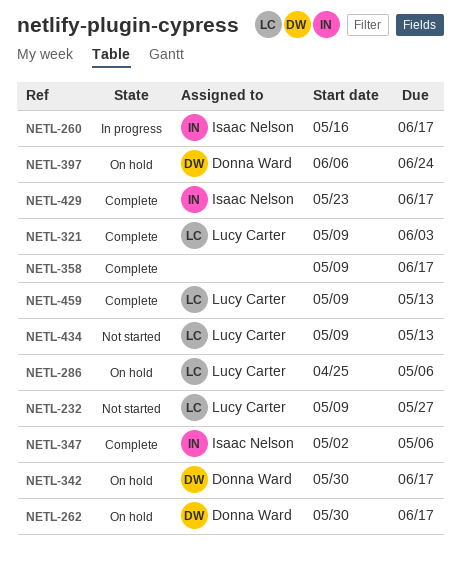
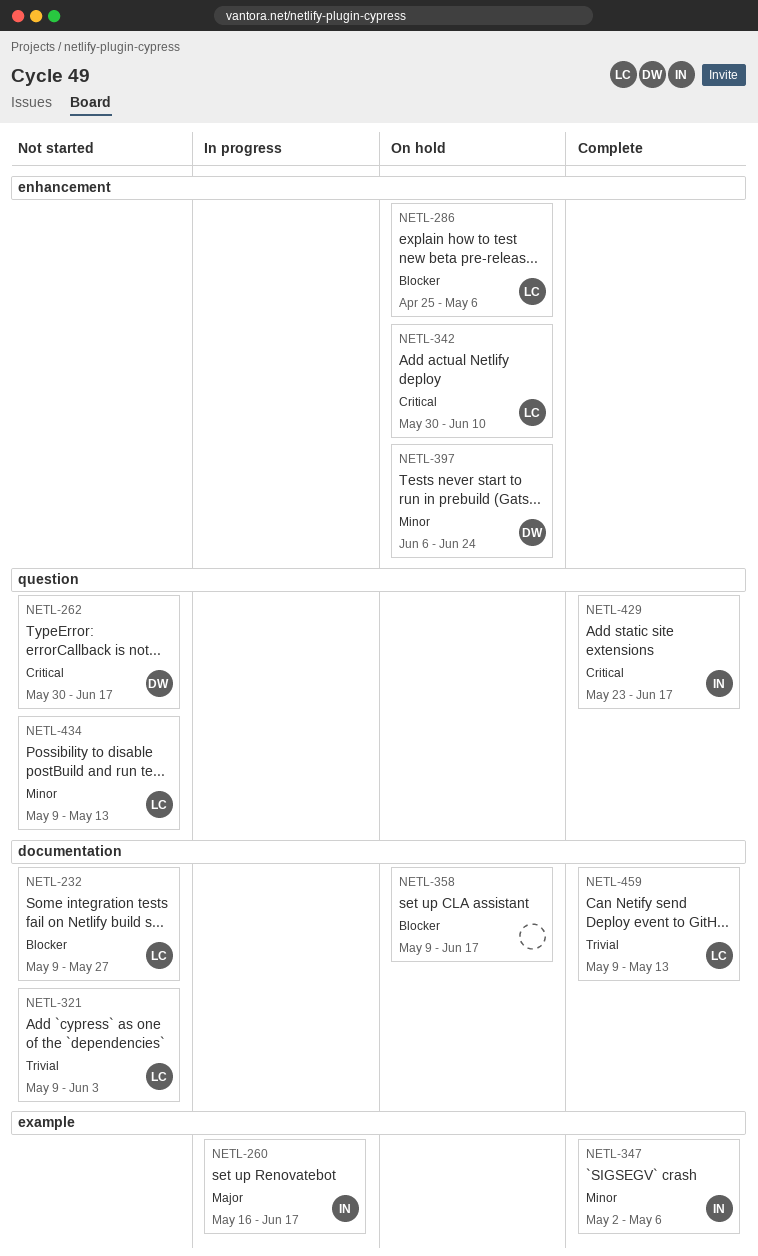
NETL-262, status: On hold -> Not started
NETL-321, status: Complete -> Not started
NETL-342, owner: Donna Ward -> Lucy Carter
NETL-342, due: Jun 17 -> Jun 10
NETL-358, status: Complete -> On hold

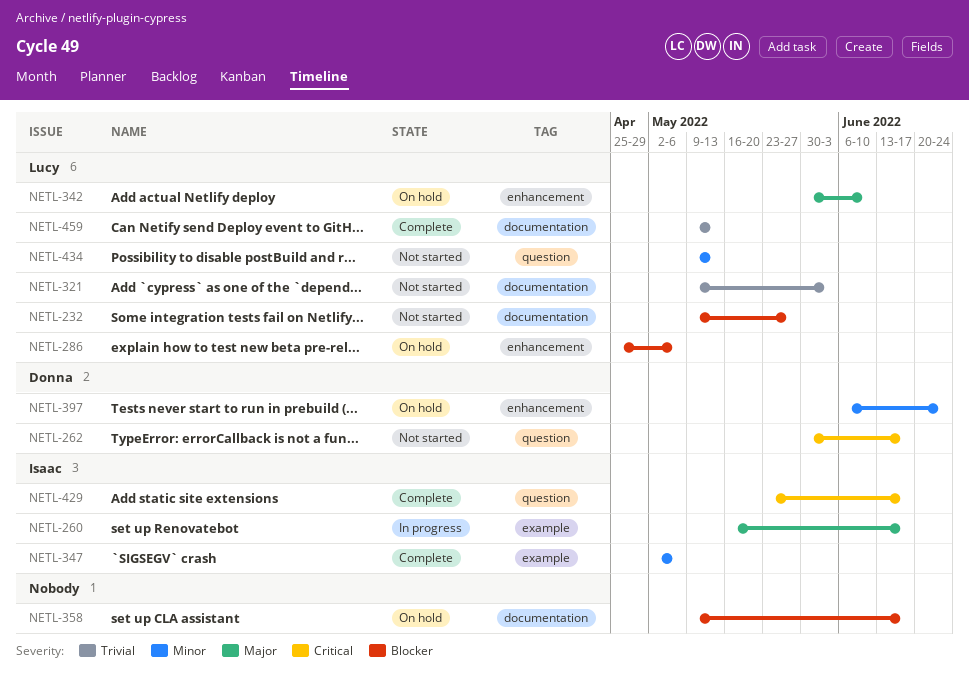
NETL-342, priority: Critical -> Major

